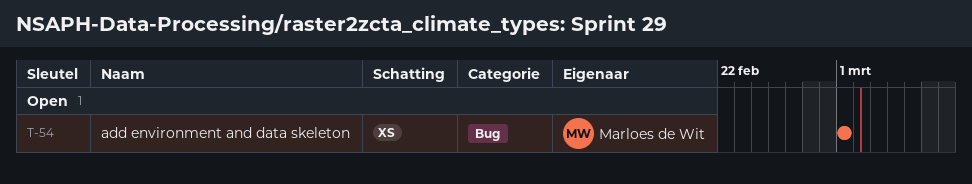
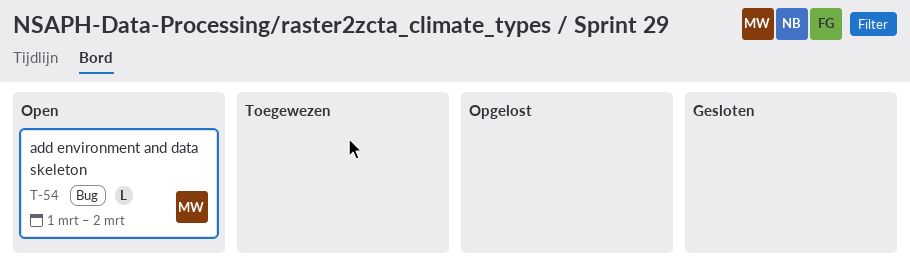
T-54, estimate: XS -> L
T-54, due: Mar 1 -> Mar 2

